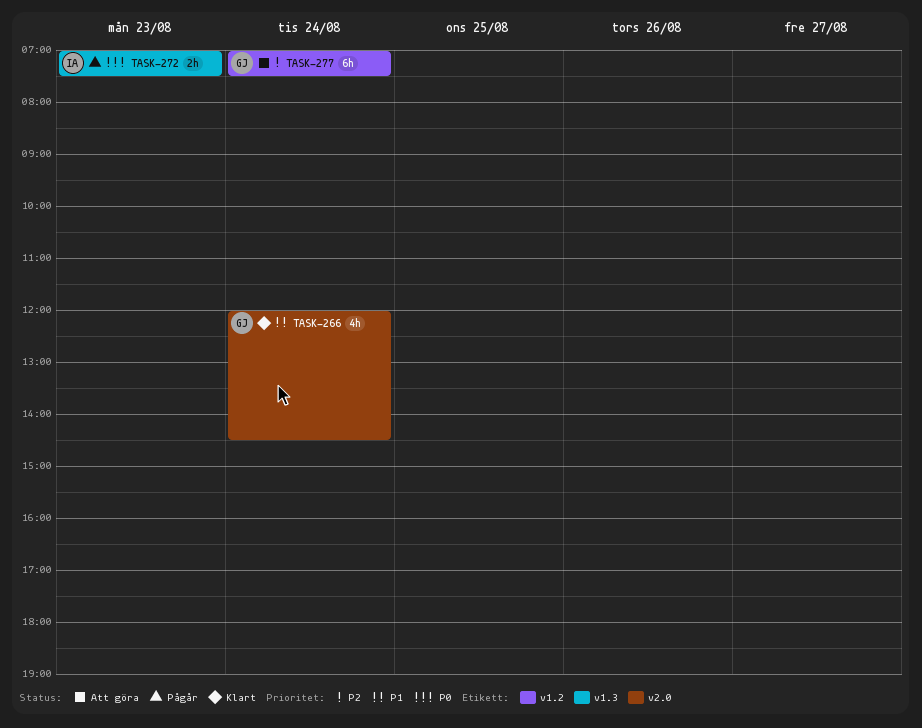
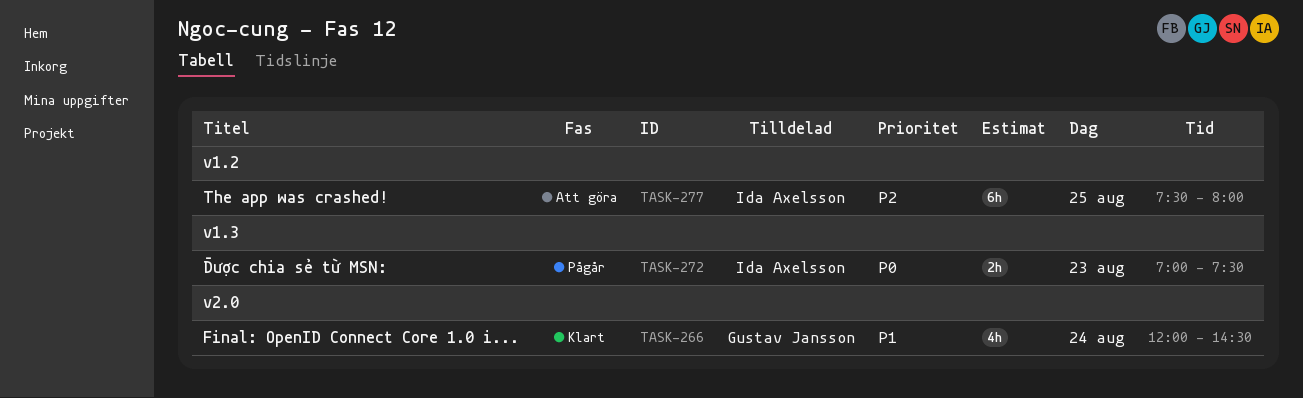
TASK-277, owner: Gustav Jansson -> Ida Axelsson
TASK-277, day: Aug 24 -> Aug 25
TASK-277, begins: 07:00 -> 07:30
TASK-277, ends: 07:30 -> 08:00

